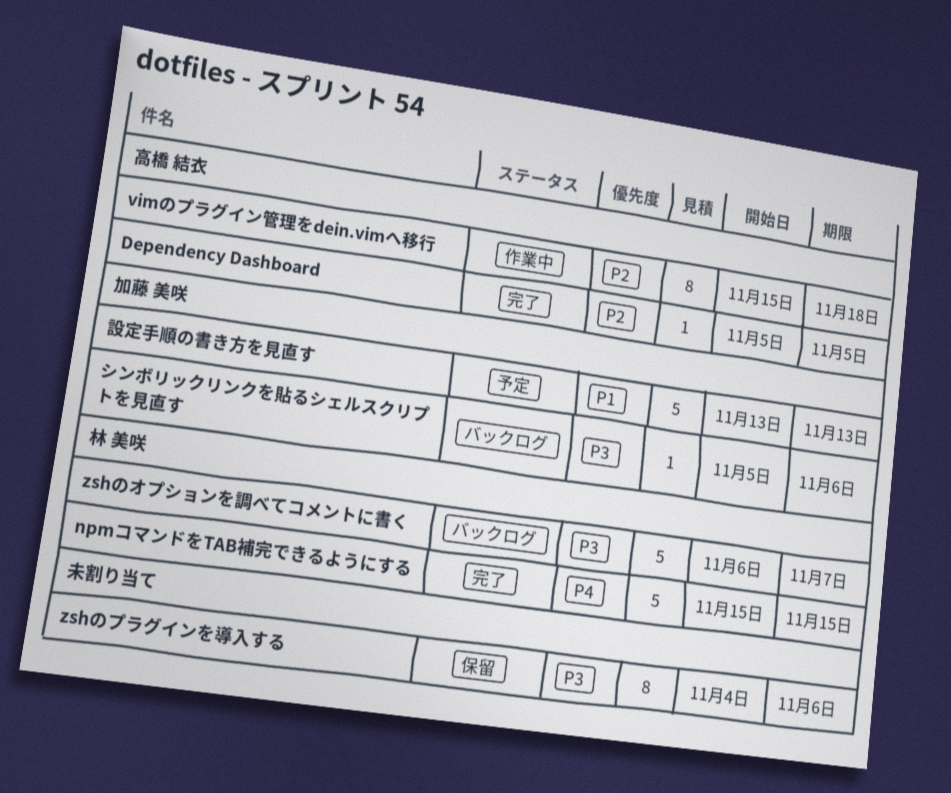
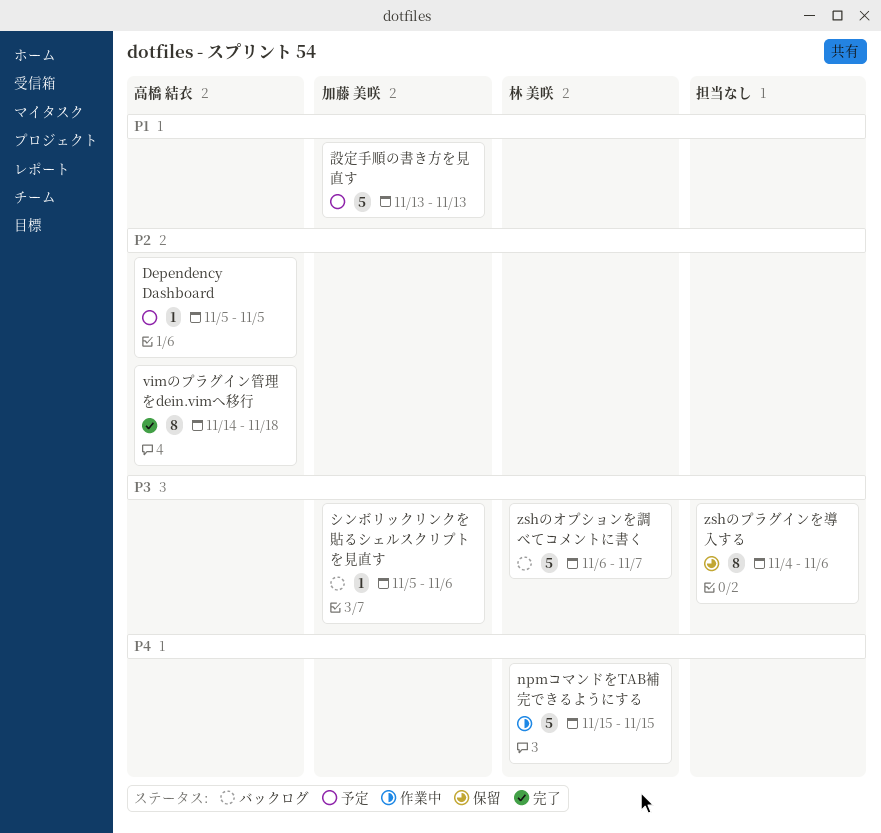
Dependency Dashboard, status: 完了 -> 予定
npmコマンドをTAB補完できるようにする, status: 完了 -> 作業中
vimのプラグイン管理をdein.vimへ移行, status: 作業中 -> 完了
vimのプラグイン管理をdein.vimへ移行, start: Nov 15 -> Nov 14

